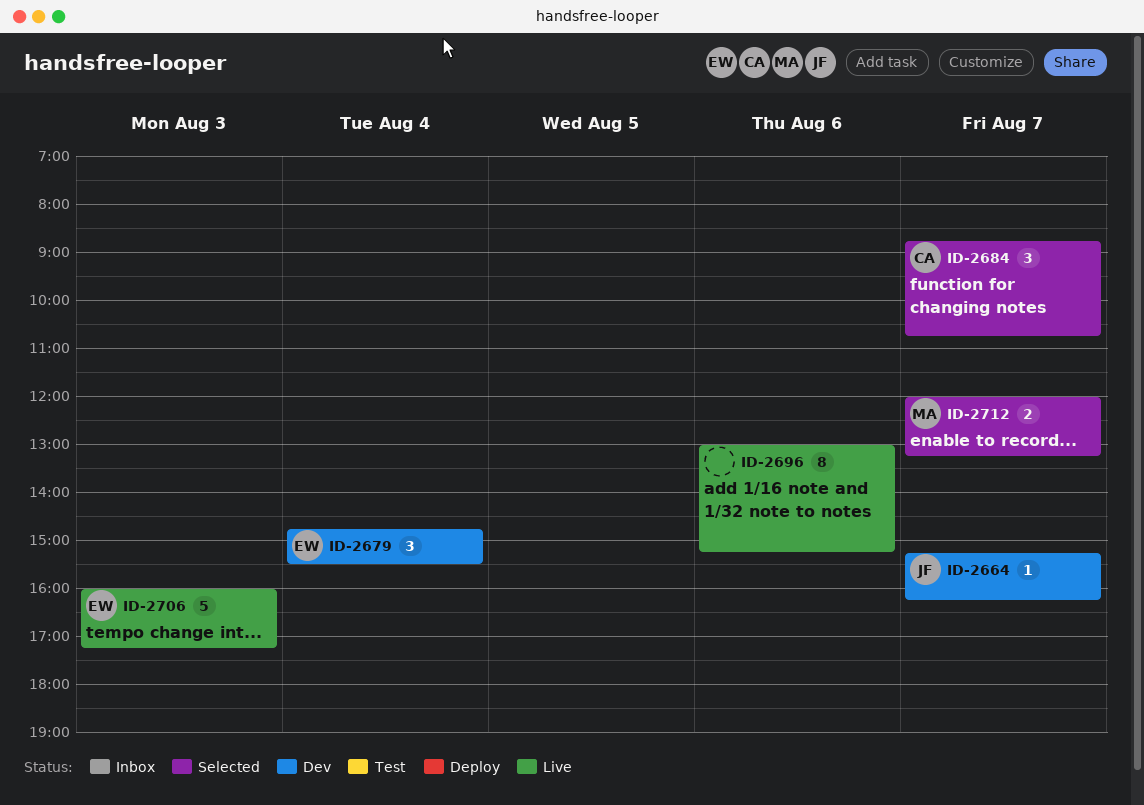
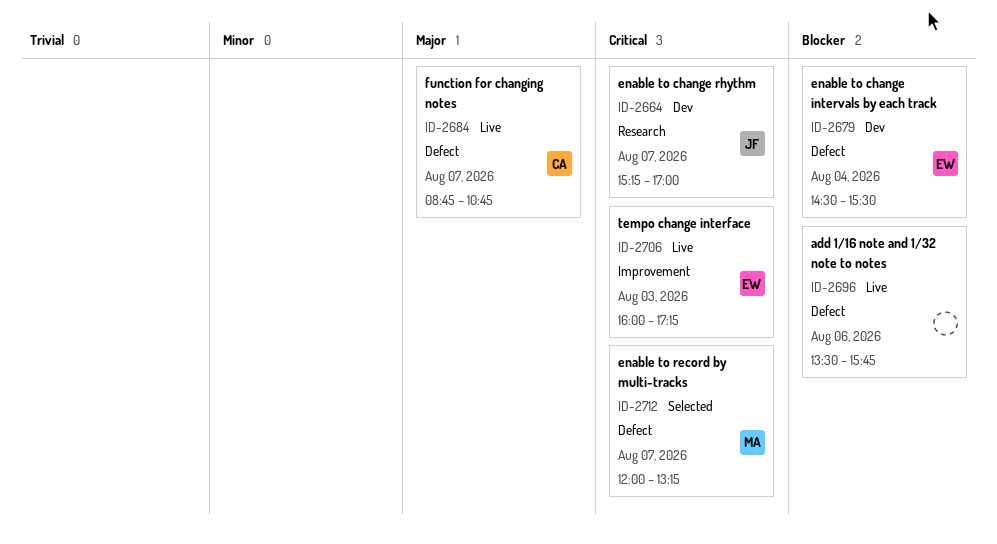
ID-2664, ends: 16:15 -> 17:00
ID-2679, begins: 14:45 -> 14:30
ID-2684, status: Selected -> Live
ID-2696, begins: 13:00 -> 13:30
ID-2696, ends: 15:15 -> 15:45

